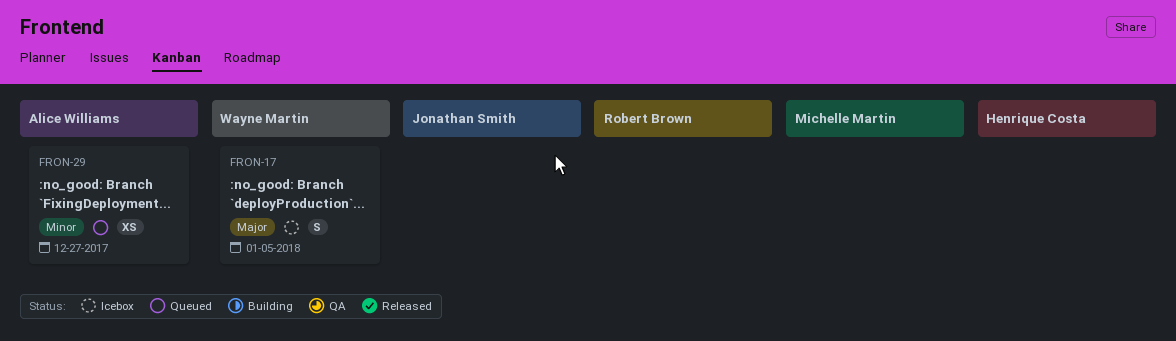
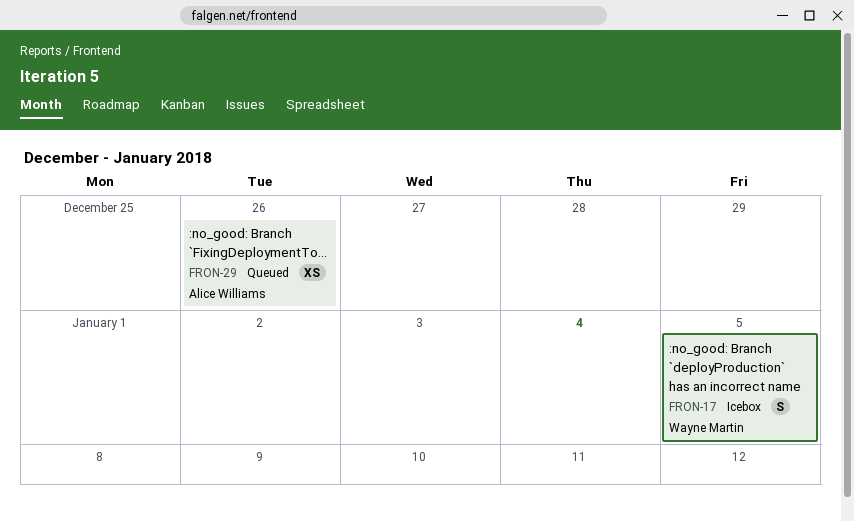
FRON-29, due: Dec 27 -> Dec 26

